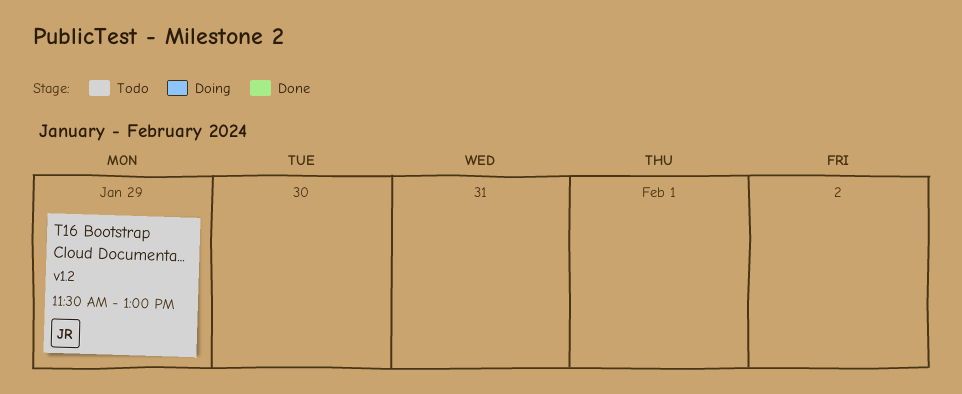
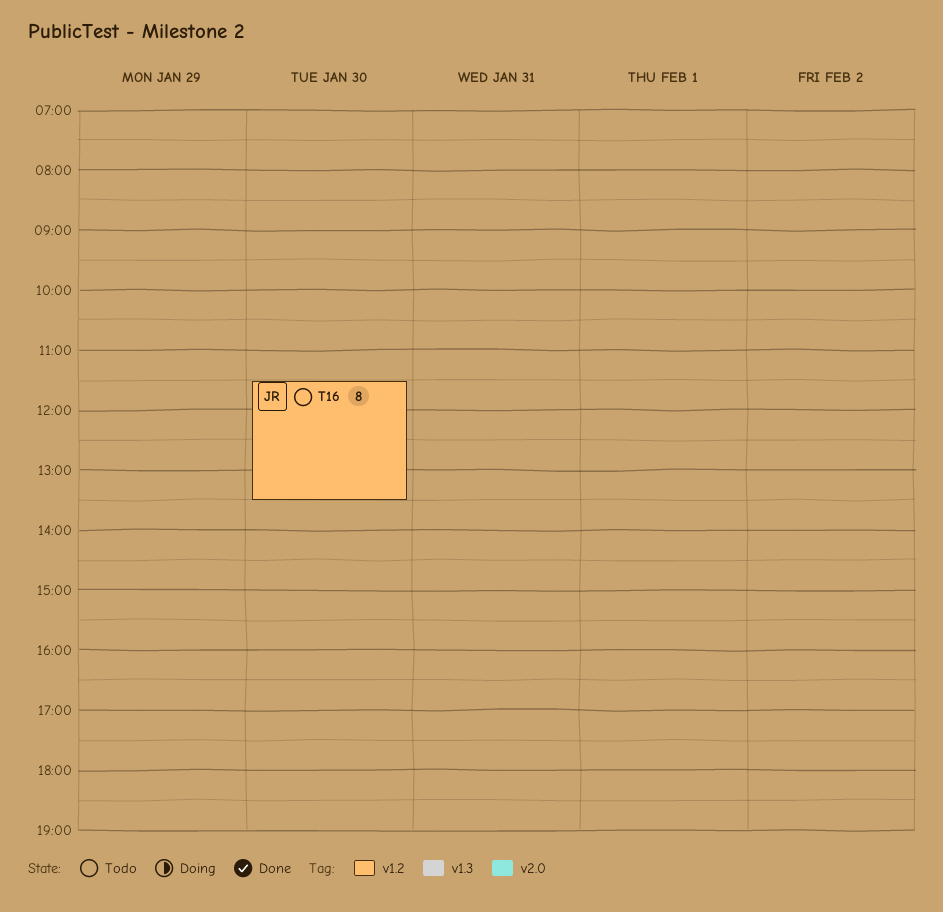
T16, day: Jan 29 -> Jan 30
T16, ends: 13:00 -> 13:30

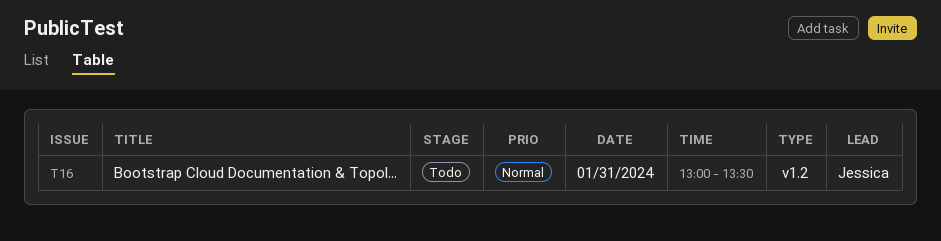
T16, day: Jan 30 -> Jan 31
T16, begins: 11:30 -> 13:00

